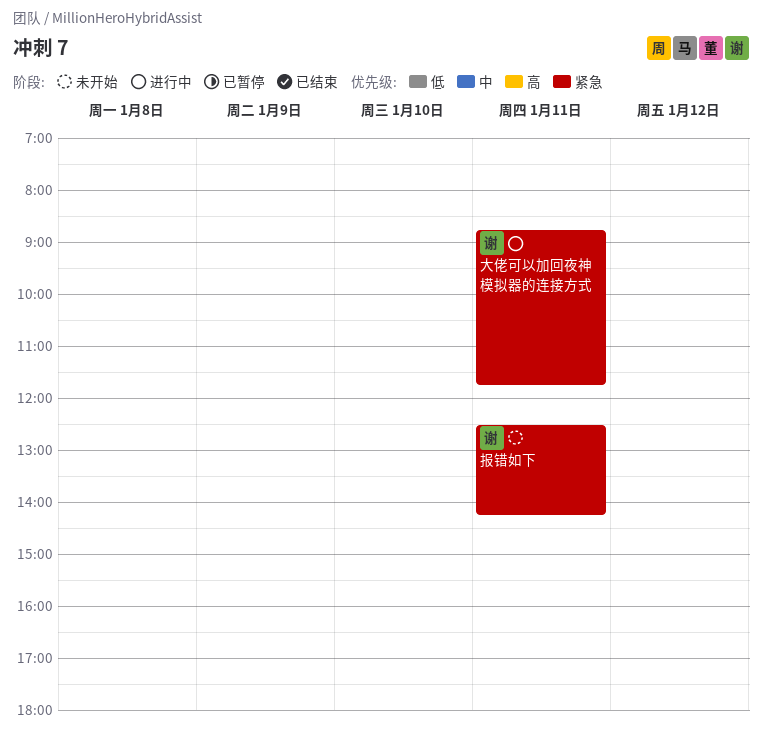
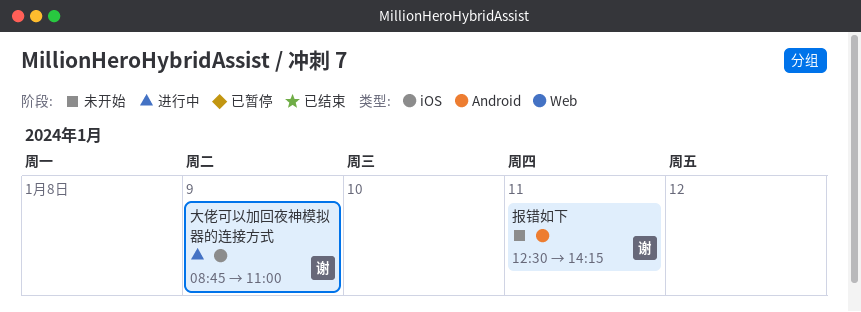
大佬可以加回夜神模拟器的连接方式, day: Jan 11 -> Jan 9
大佬可以加回夜神模拟器的连接方式, ends: 11:45 -> 11:00

